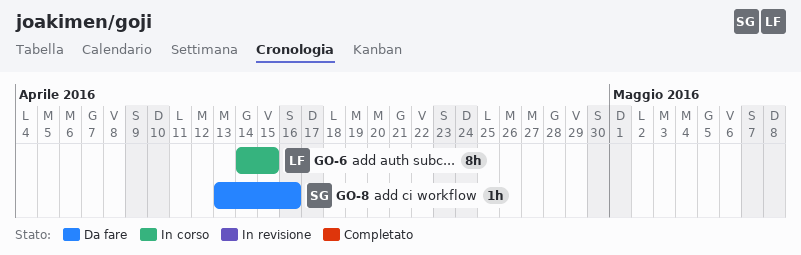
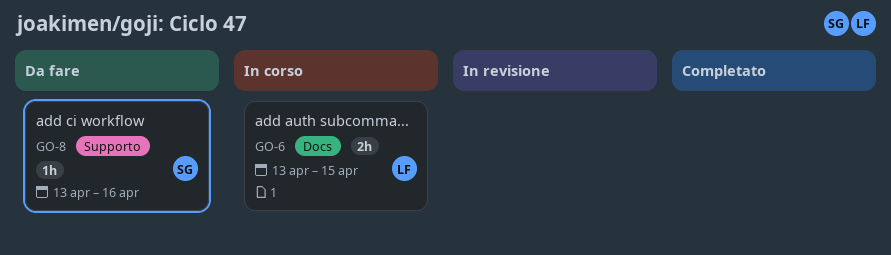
GO-6, estimate: 8h -> 2h
GO-6, start: Apr 14 -> Apr 13

